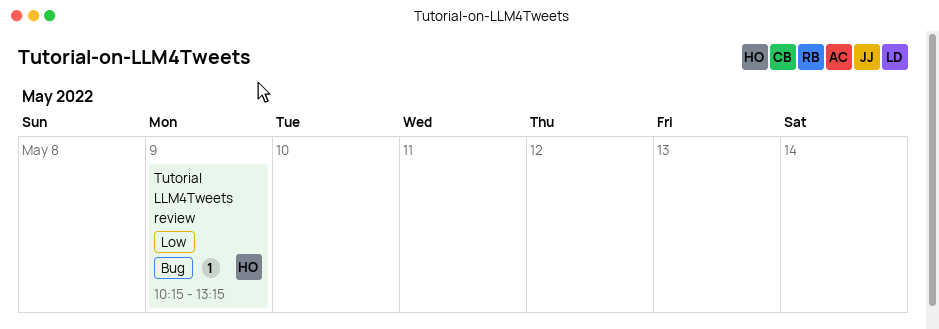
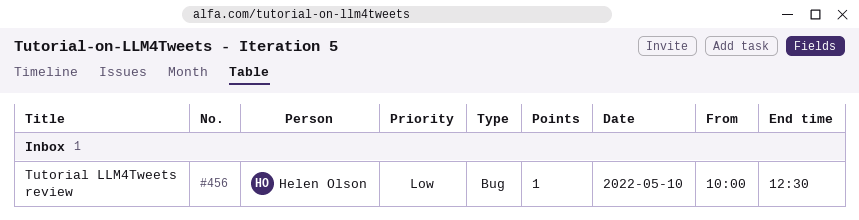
Tutorial LLM4Tweets review, day: May 9 -> May 10
Tutorial LLM4Tweets review, begins: 10:15 -> 10:00
Tutorial LLM4Tweets review, ends: 13:15 -> 12:30

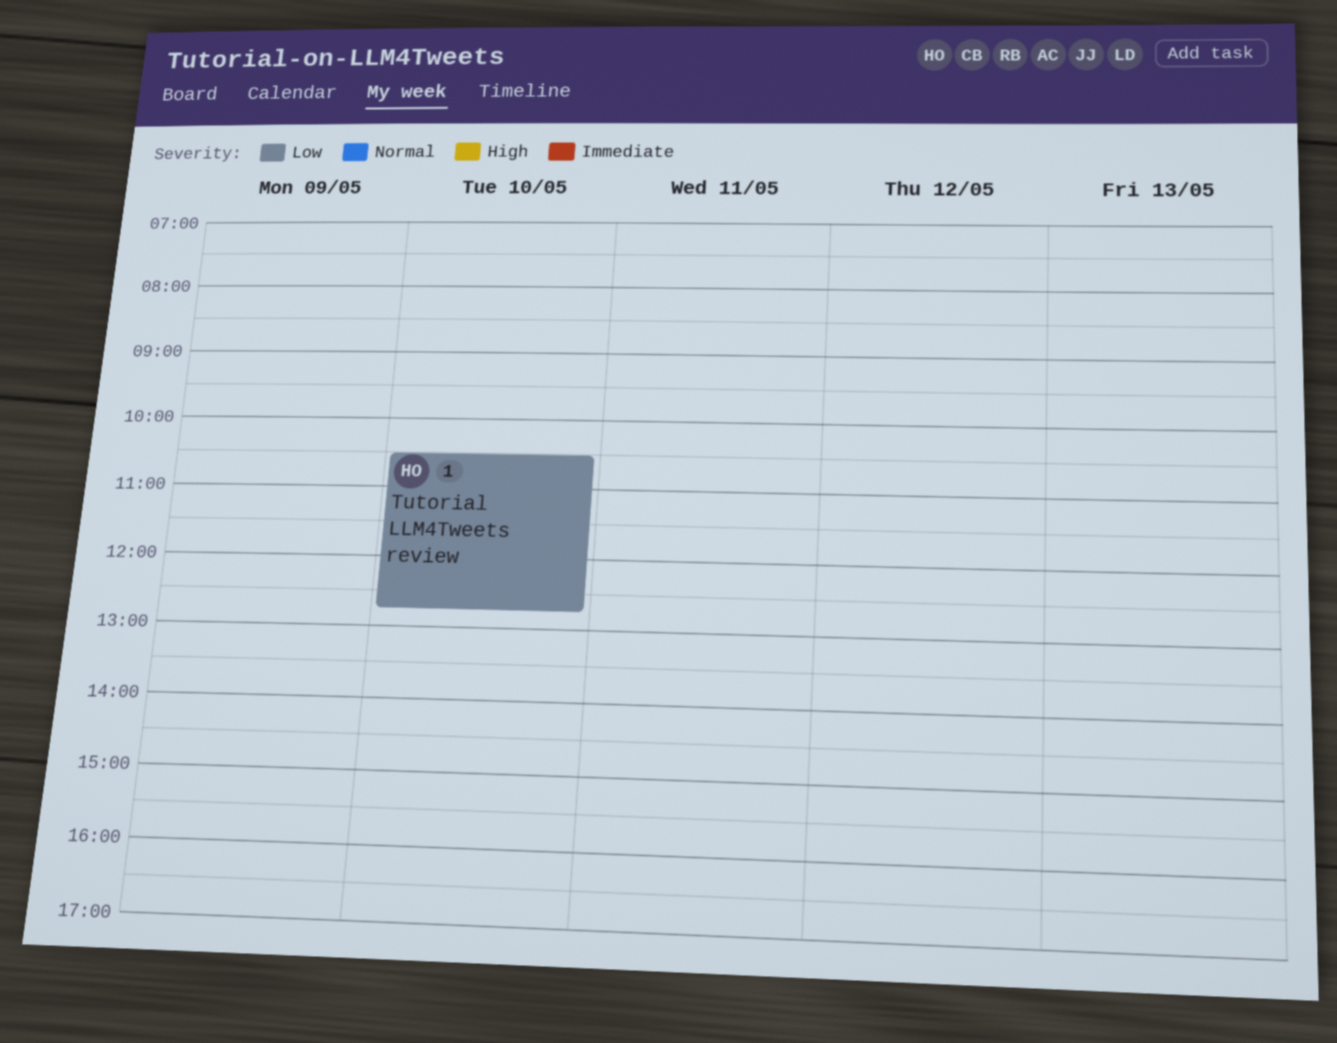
Tutorial LLM4Tweets review, begins: 10:00 -> 10:30
Tutorial LLM4Tweets review, ends: 12:30 -> 12:45

